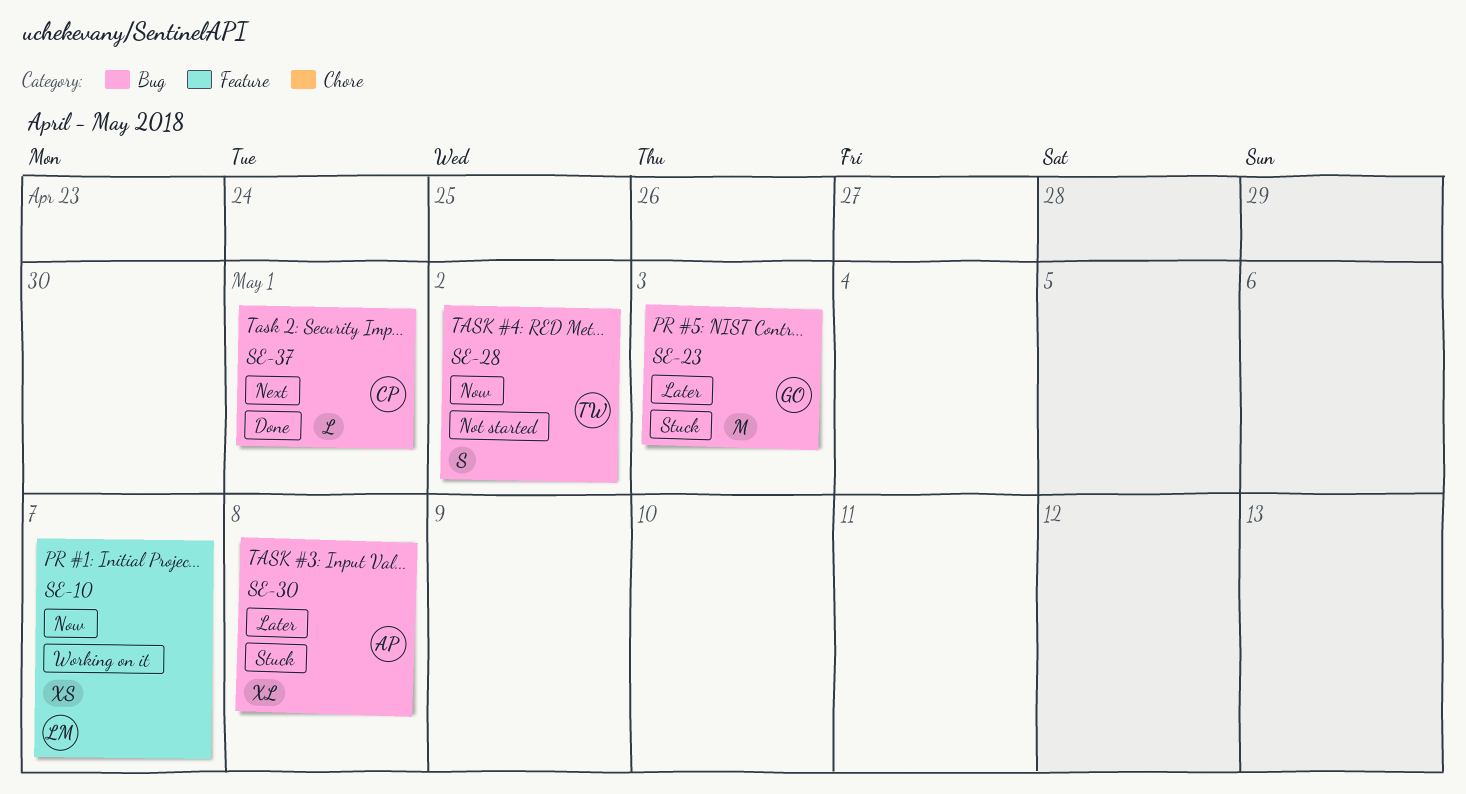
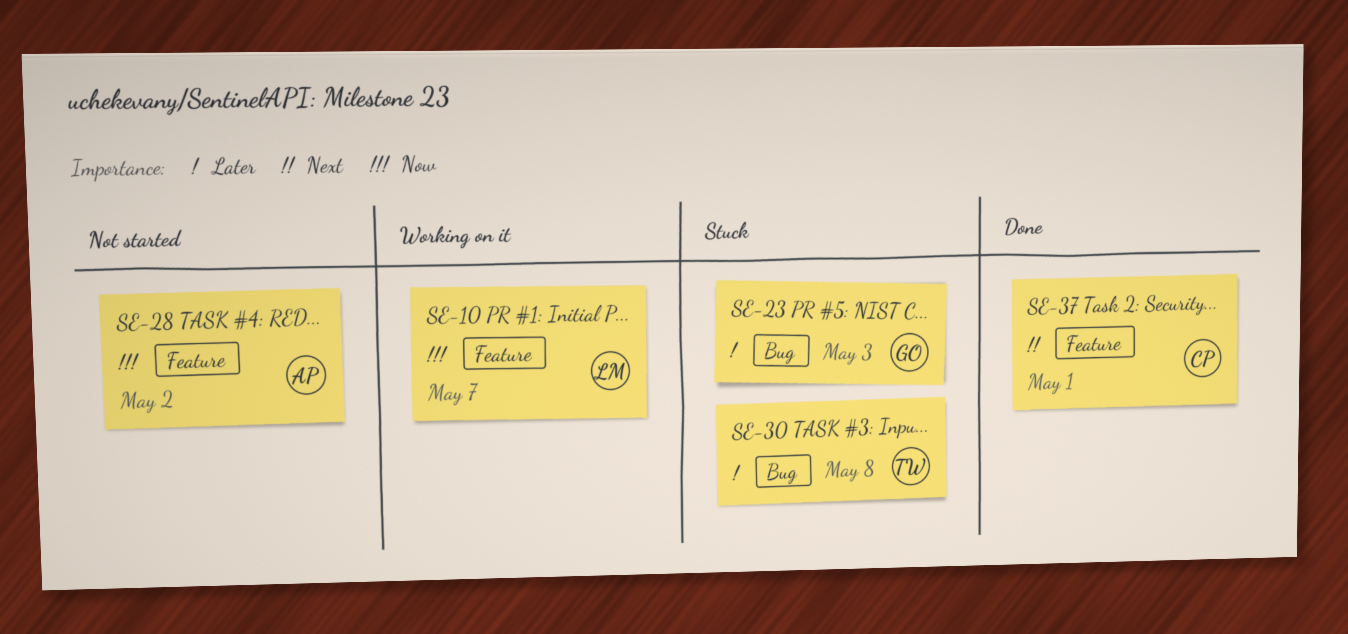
SE-28, owner: TW -> AP
SE-28, label: Bug -> Feature
SE-30, owner: AP -> TW
SE-37, label: Bug -> Feature

